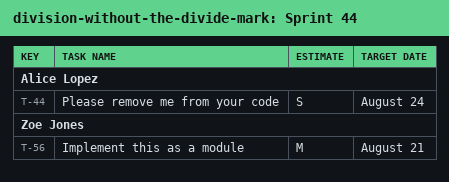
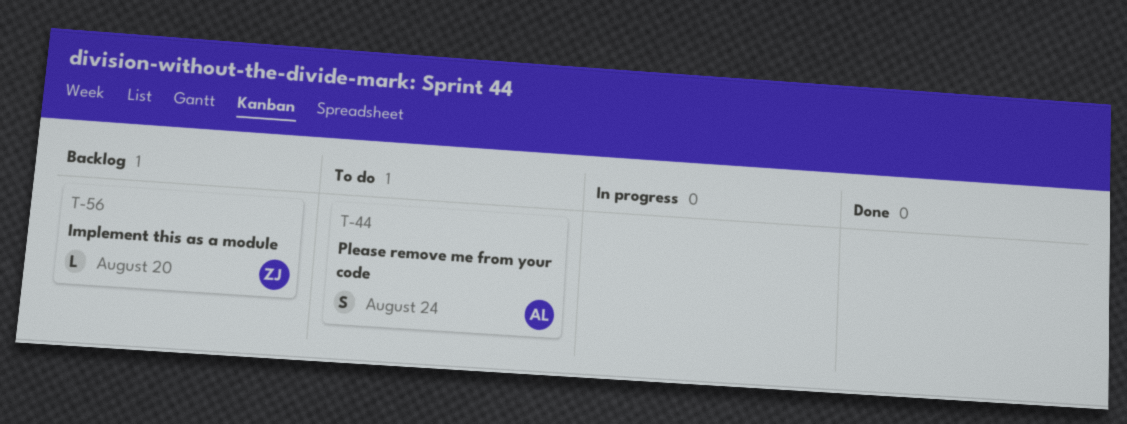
T-56, estimate: M -> L
T-56, due: Aug 21 -> Aug 20

